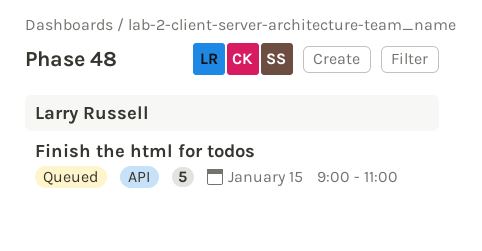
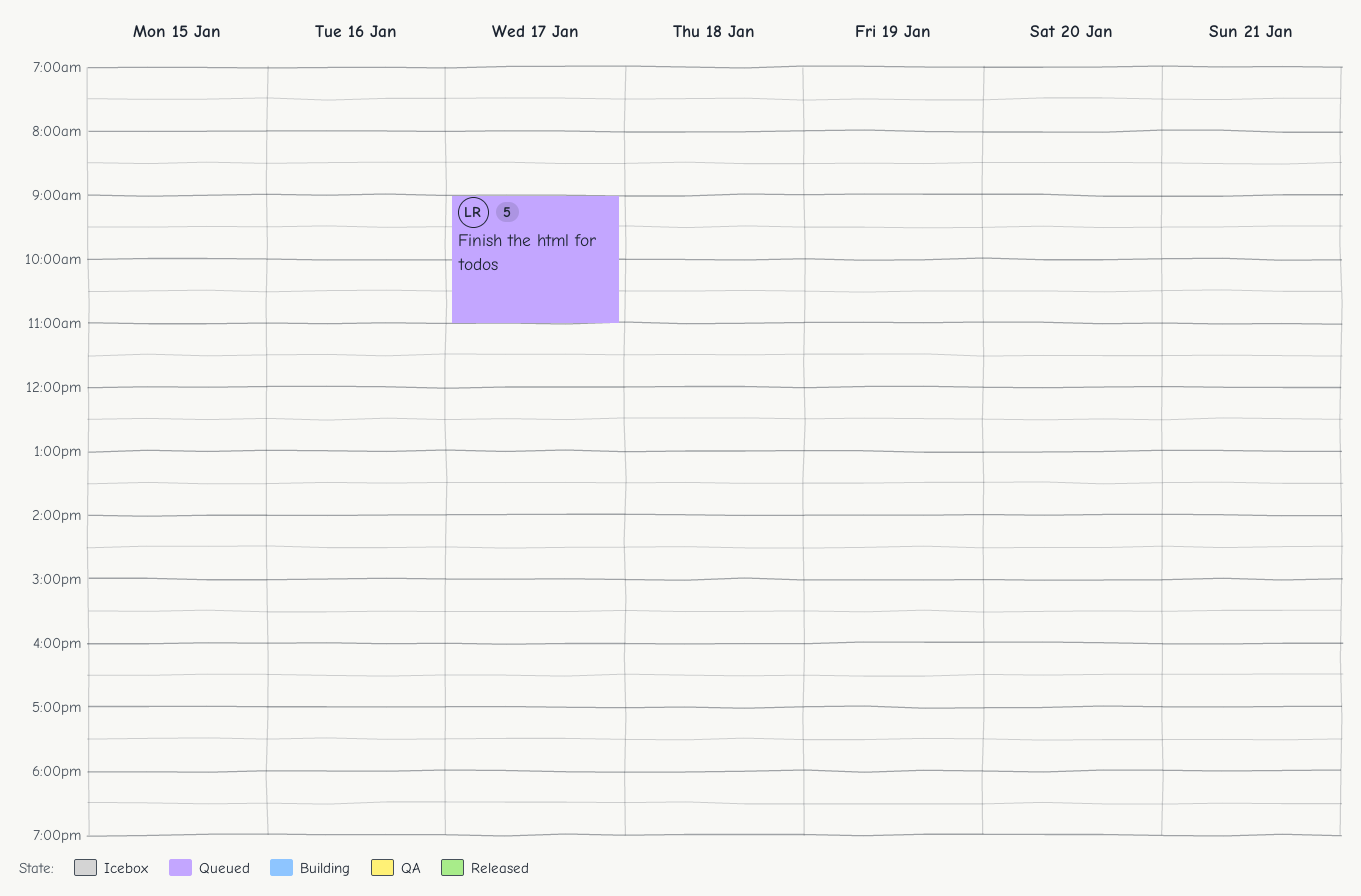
Finish the html for todos, day: Jan 15 -> Jan 17

